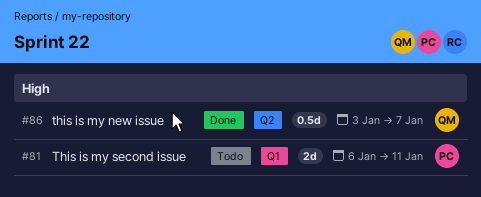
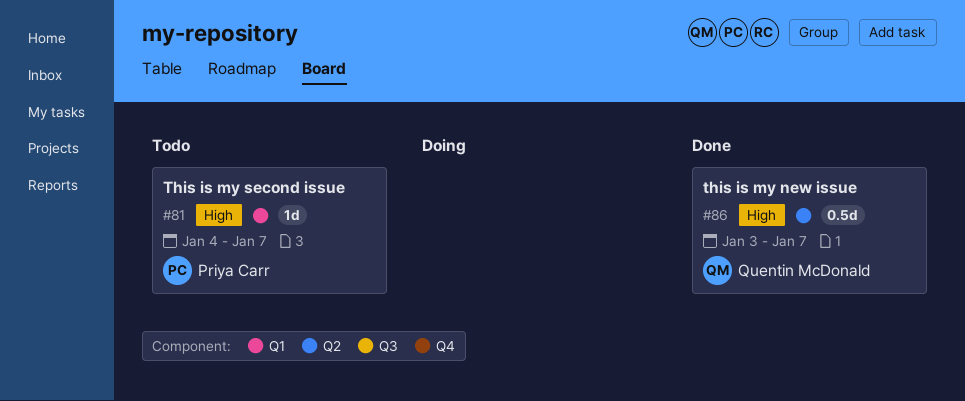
#81, estimate: 2d -> 1d
#81, start: Jan 6 -> Jan 4
#81, due: Jan 11 -> Jan 7

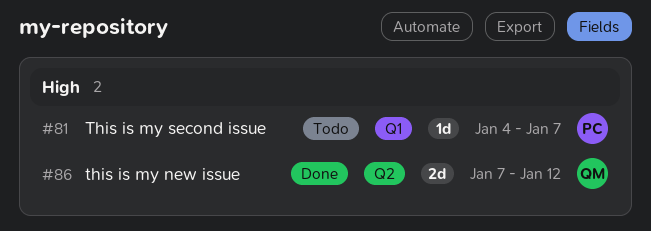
#86, estimate: 0.5d -> 2d
#86, start: Jan 3 -> Jan 7
#86, due: Jan 7 -> Jan 12

